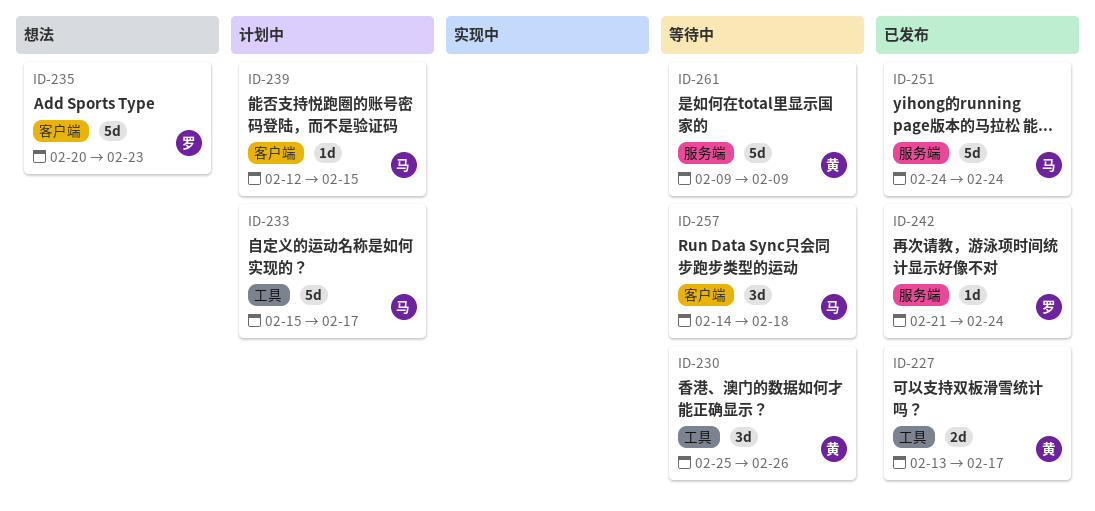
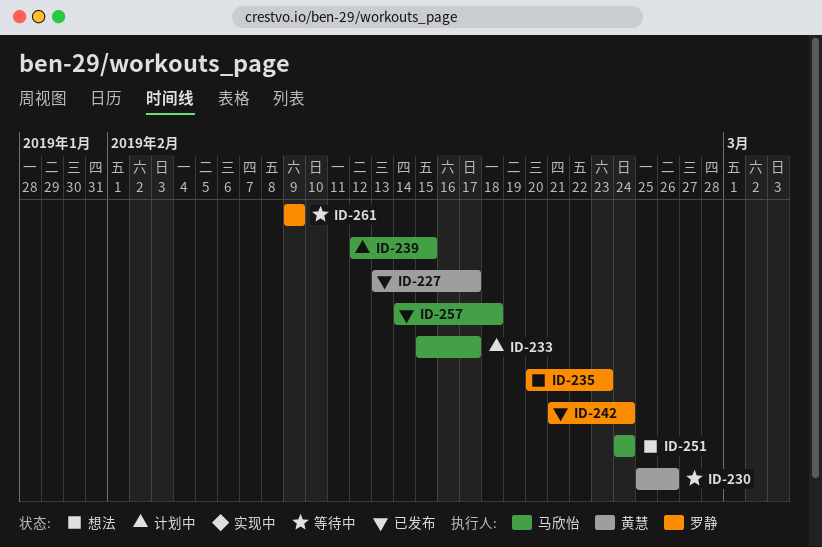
ID-251, status: 已发布 -> 想法
ID-257, status: 等待中 -> 已发布
ID-261, owner: 黄慧 -> 罗静

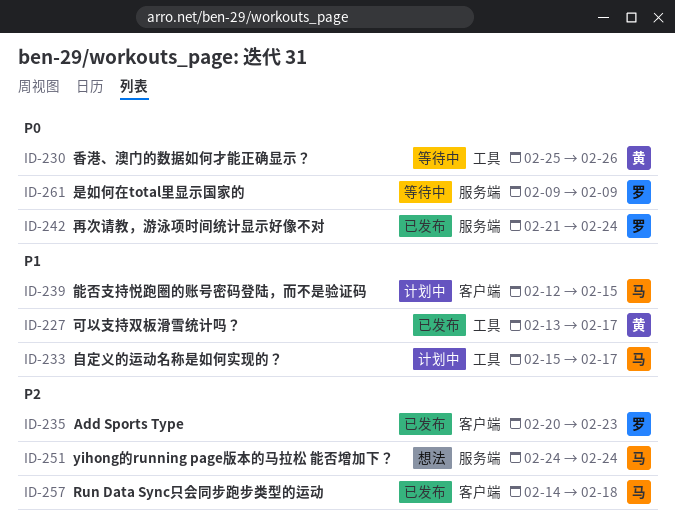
ID-235, status: 想法 -> 已发布

